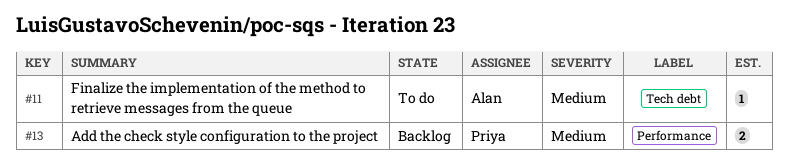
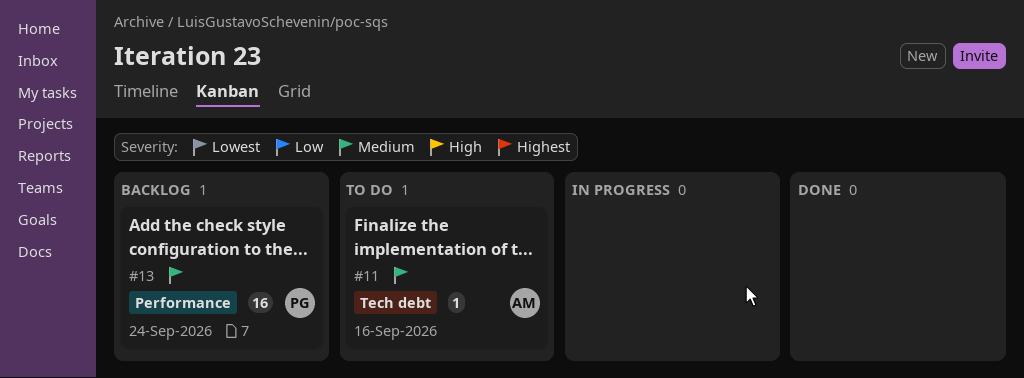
#13, estimate: 2 -> 16

